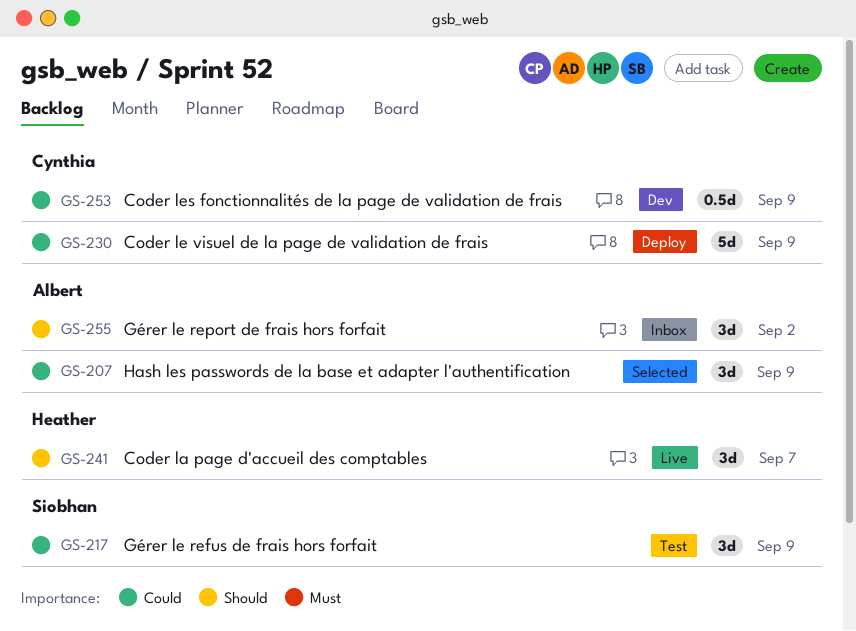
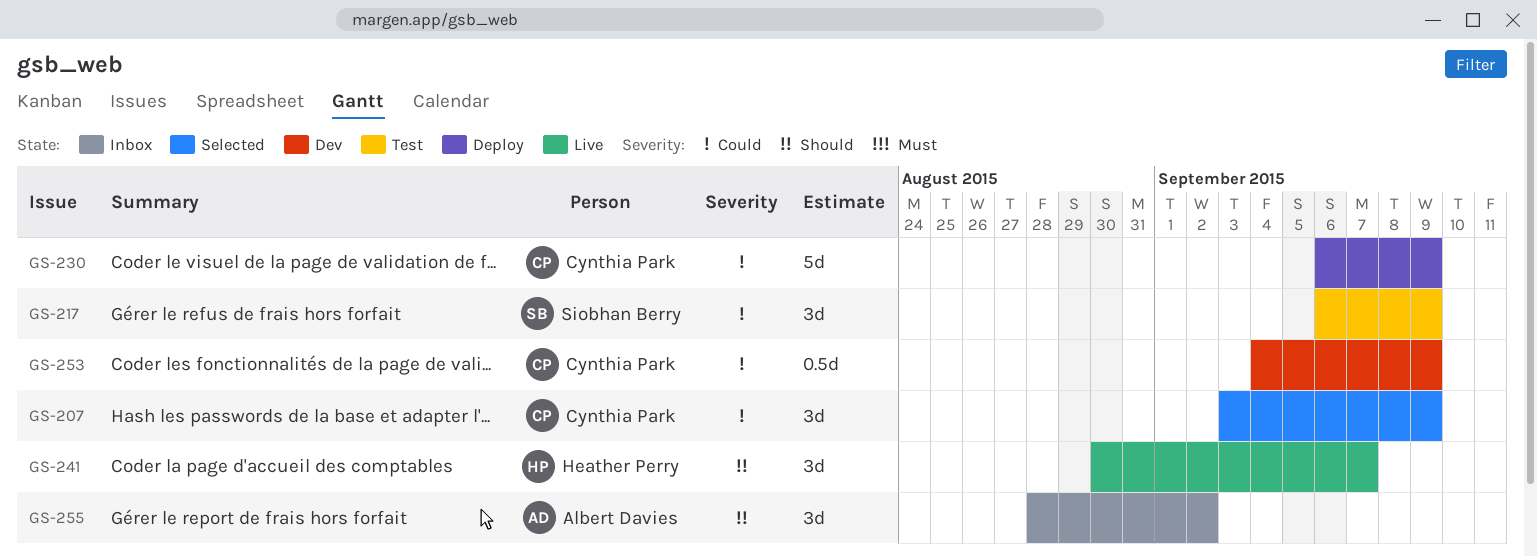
GS-207, owner: Albert Davies -> Cynthia Park

